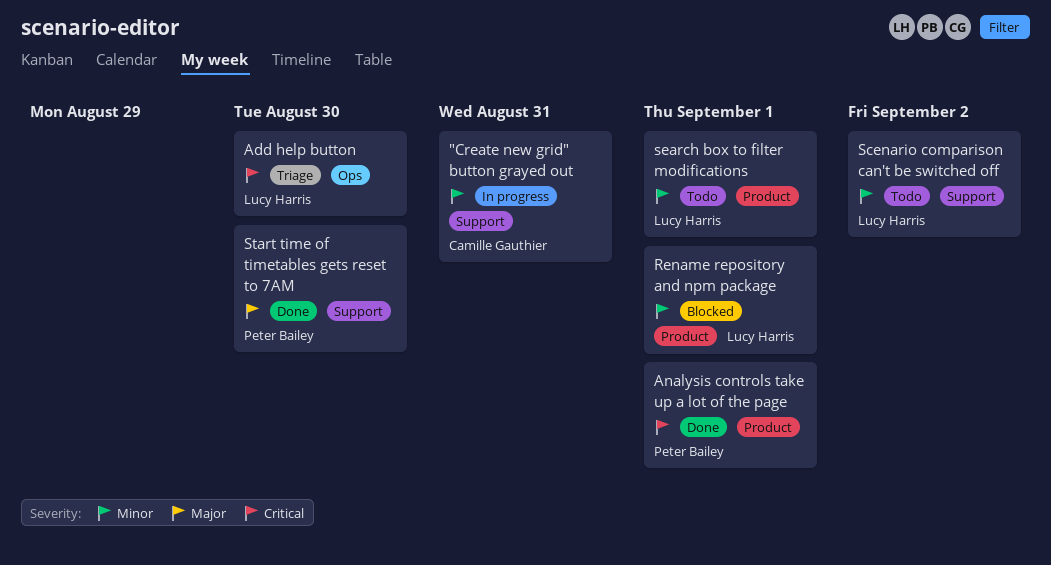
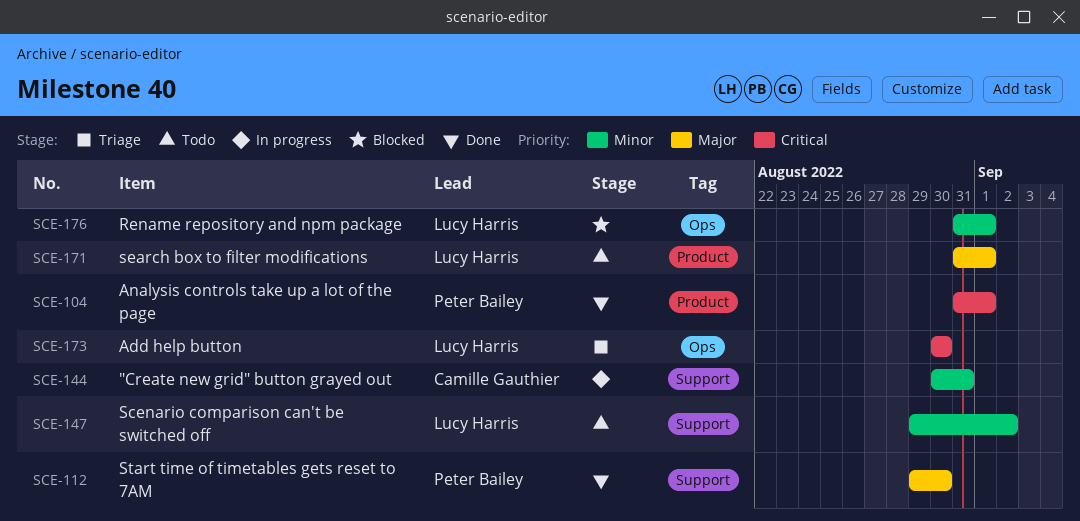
Rename repository and npm package, label: Product -> Ops
search box to filter modifications, priority: Minor -> Major

